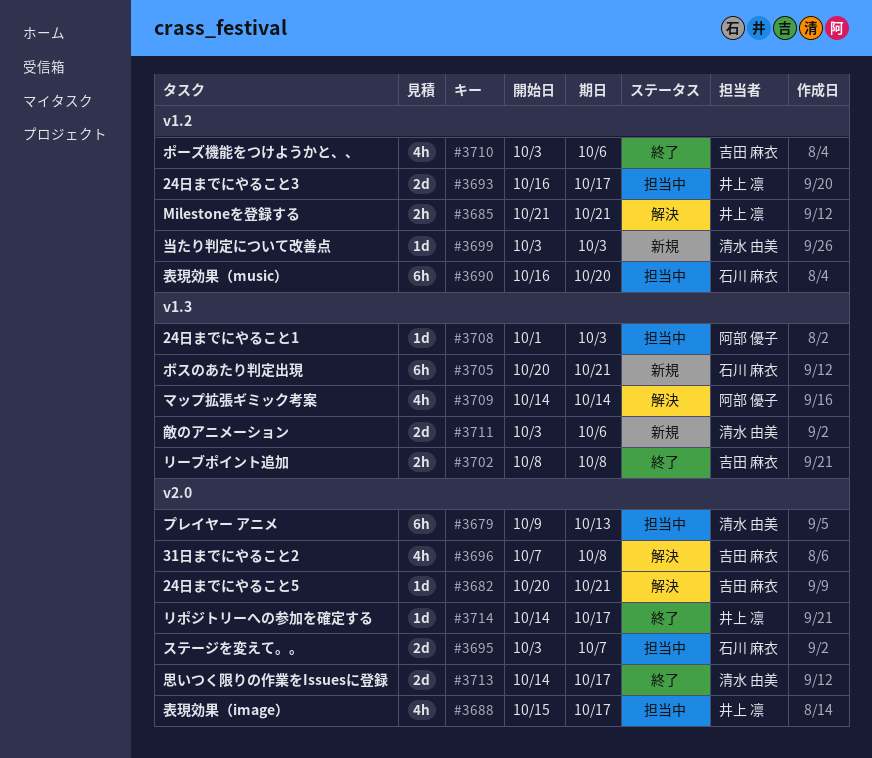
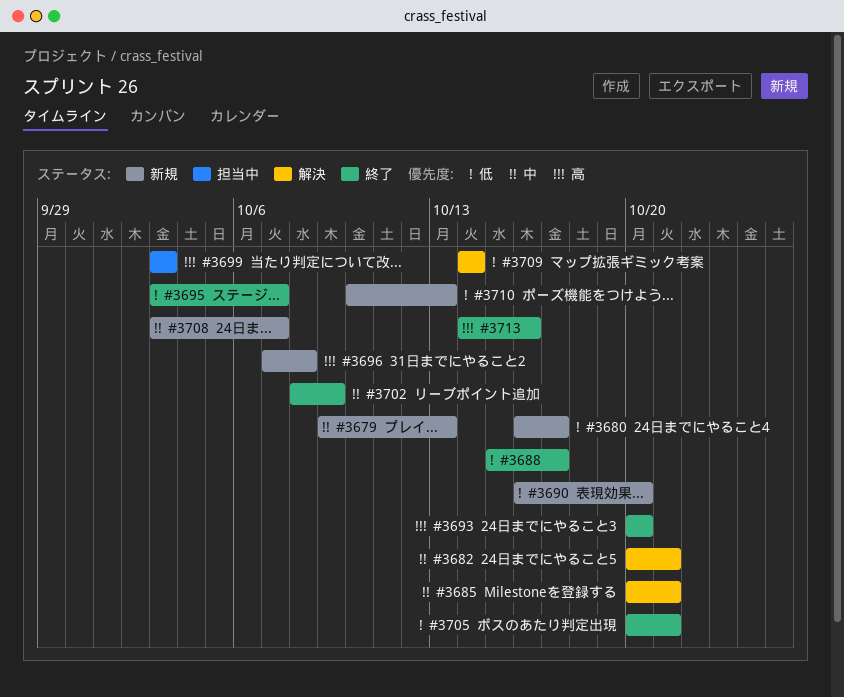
#3679, status: 担当中 -> 新規
#3680: none -> present
#3685, start: Oct 21 -> Oct 20
#3688, status: 担当中 -> 終了
#3690, status: 担当中 -> 新規
#3693, status: 担当中 -> 終了
#3693, start: Oct 16 -> Oct 20
#3693, due: Oct 17 -> Oct 20
#3695, status: 担当中 -> 終了
#3696, status: 解決 -> 新規
#3699, status: 新規 -> 担当中
#3702, due: Oct 8 -> Oct 9
#3705, status: 新規 -> 終了
#3708, status: 担当中 -> 新規
#3708, start: Oct 1 -> Oct 3
#3708, due: Oct 3 -> Oct 7
#3710, status: 終了 -> 新規
#3710, start: Oct 3 -> Oct 10
#3710, due: Oct 6 -> Oct 13
#3711: present -> none
#3713, due: Oct 17 -> Oct 16
#3714: present -> none

